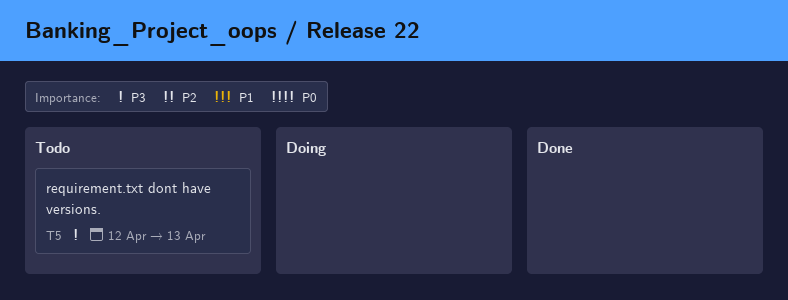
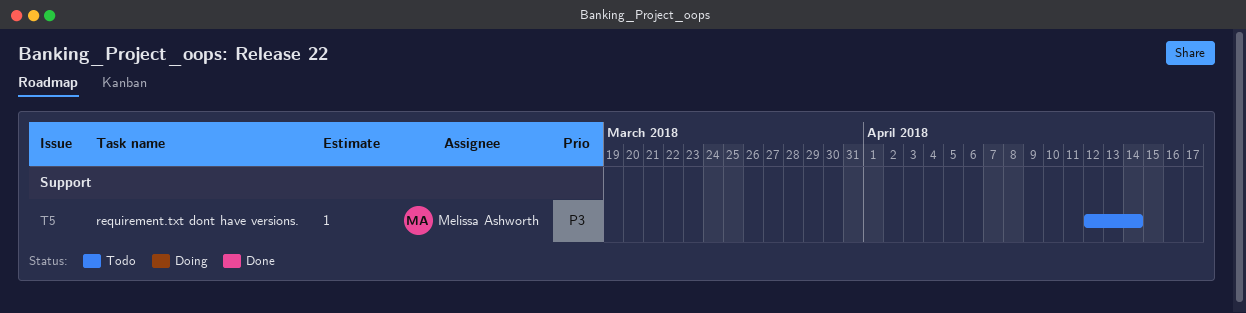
T5, due: Apr 13 -> Apr 14

